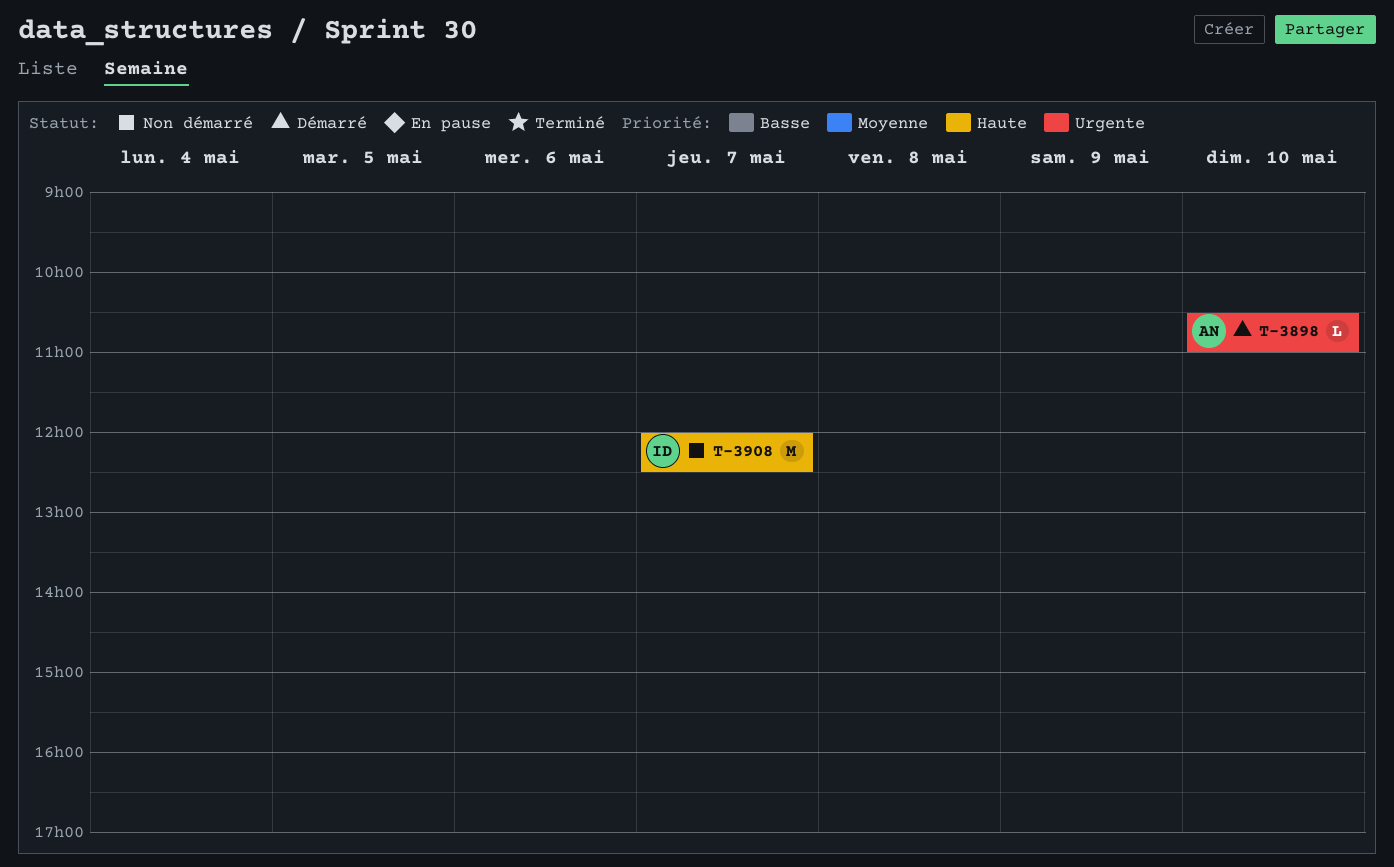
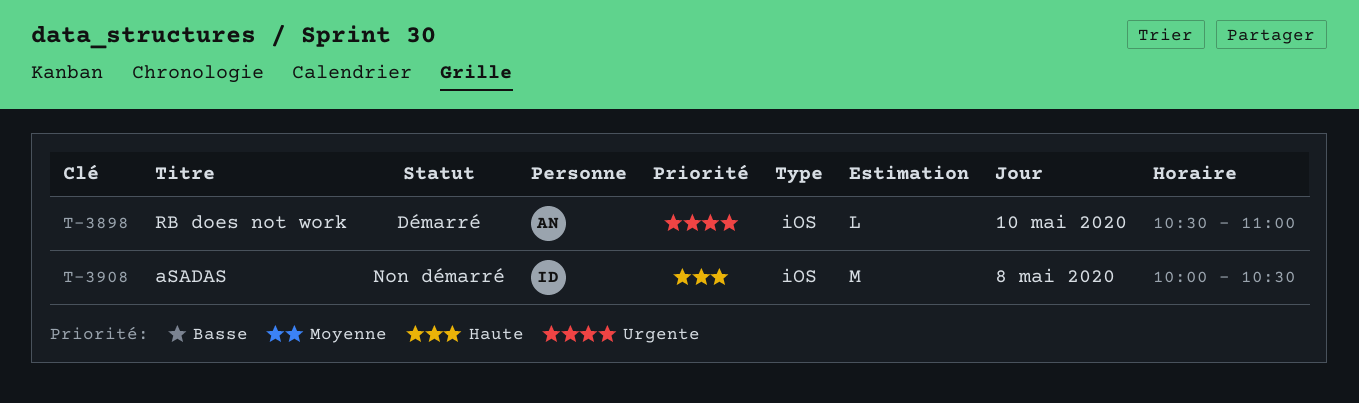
T-3908, day: May 7 -> May 8
T-3908, begins: 12:00 -> 10:00
T-3908, ends: 12:30 -> 10:30

